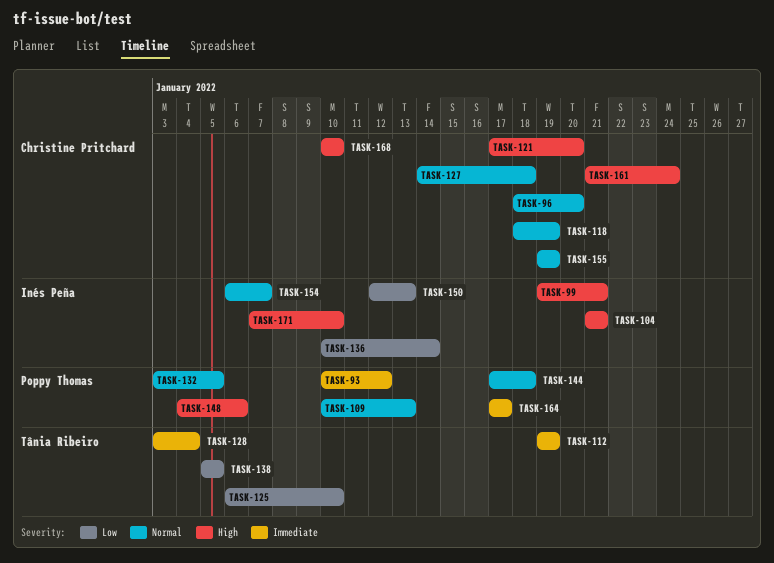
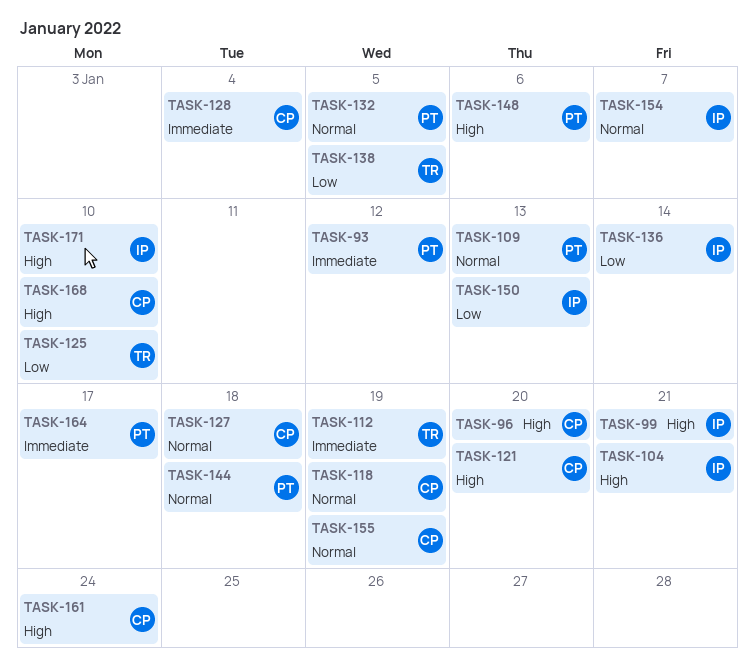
TASK-96, priority: Normal -> High
TASK-128, owner: Tânia Ribeiro -> Christine Pritchard

